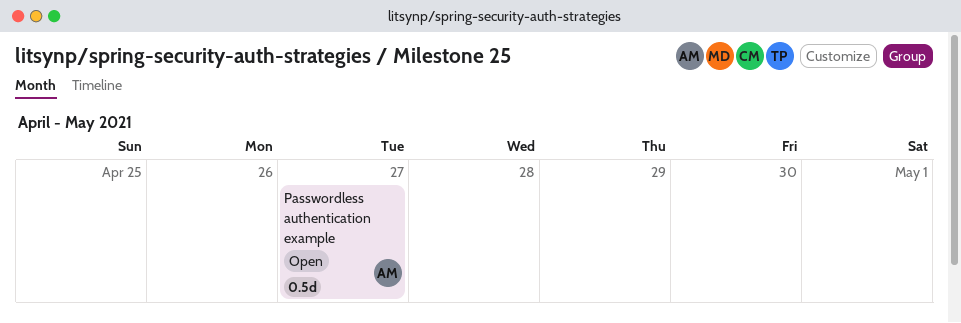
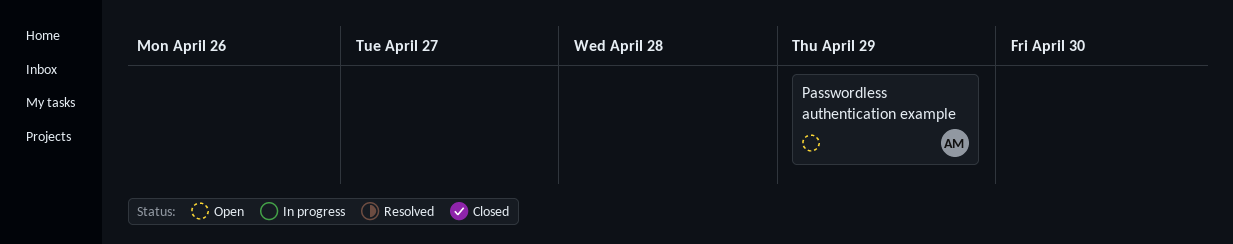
Passwordless authentication example, due: Apr 27 -> Apr 29

